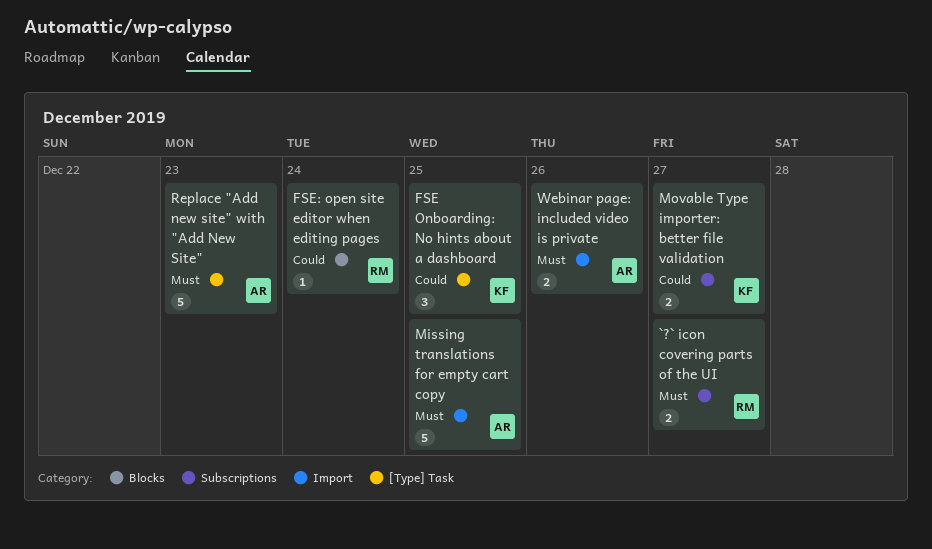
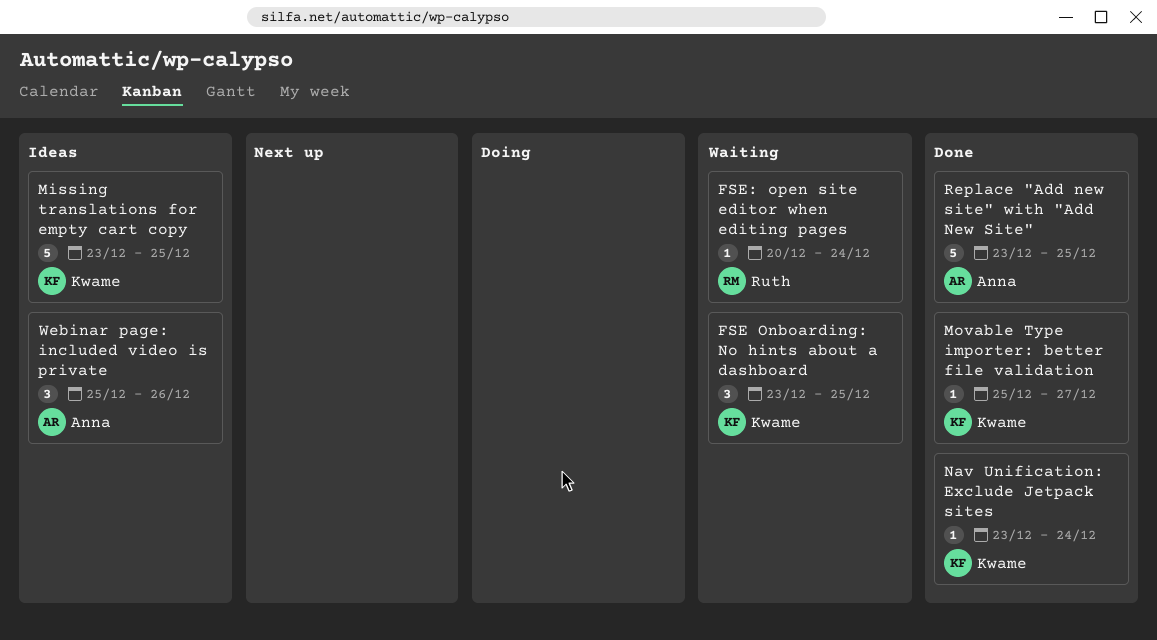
`?` icon covering parts of the UI: present -> none
Missing translations for empty cart copy, owner: Anna -> Kwame
Movable Type importer: better file validation, estimate: 2 -> 1
Nav Unification: Exclude Jetpack sites: none -> present
Replace "Add new site" with "Add New Site", due: Dec 23 -> Dec 25
Webinar page: included video is private, estimate: 2 -> 3

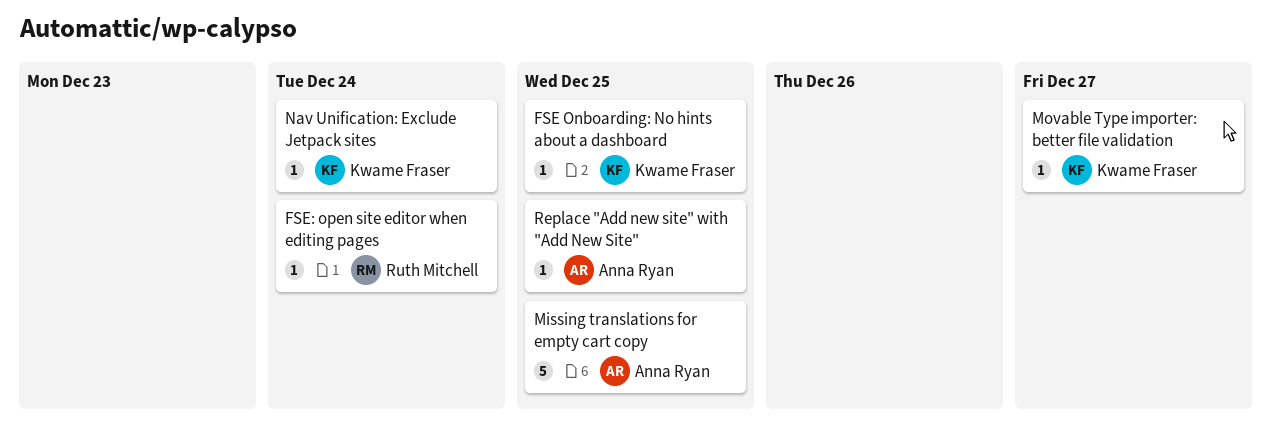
FSE Onboarding: No hints about a dashboard, estimate: 3 -> 1
Missing translations for empty cart copy, owner: Kwame Fraser -> Anna Ryan
Replace "Add new site" with "Add New Site", estimate: 5 -> 1
Webinar page: included video is private: present -> none

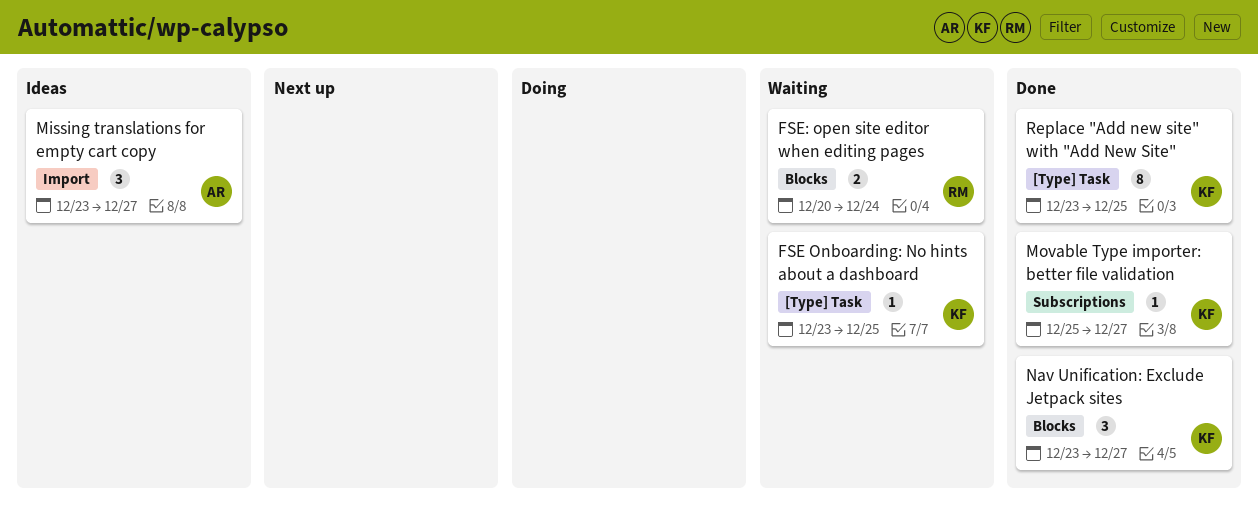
FSE: open site editor when editing pages, estimate: 1 -> 2
Missing translations for empty cart copy, estimate: 5 -> 3
Missing translations for empty cart copy, due: Dec 25 -> Dec 27
Nav Unification: Exclude Jetpack sites, estimate: 1 -> 3
Nav Unification: Exclude Jetpack sites, due: Dec 24 -> Dec 27
Replace "Add new site" with "Add New Site", owner: Anna Ryan -> Kwame Fraser
Replace "Add new site" with "Add New Site", estimate: 1 -> 8

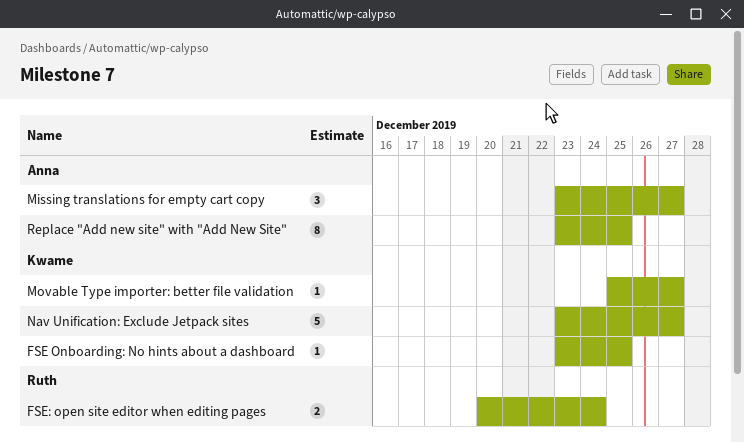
Nav Unification: Exclude Jetpack sites, estimate: 3 -> 5
Replace "Add new site" with "Add New Site", owner: Kwame -> Anna

